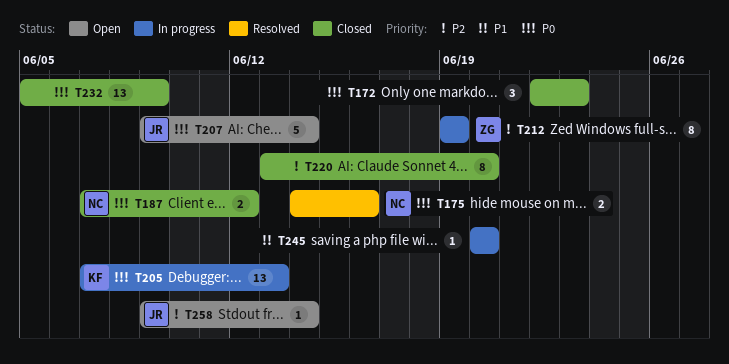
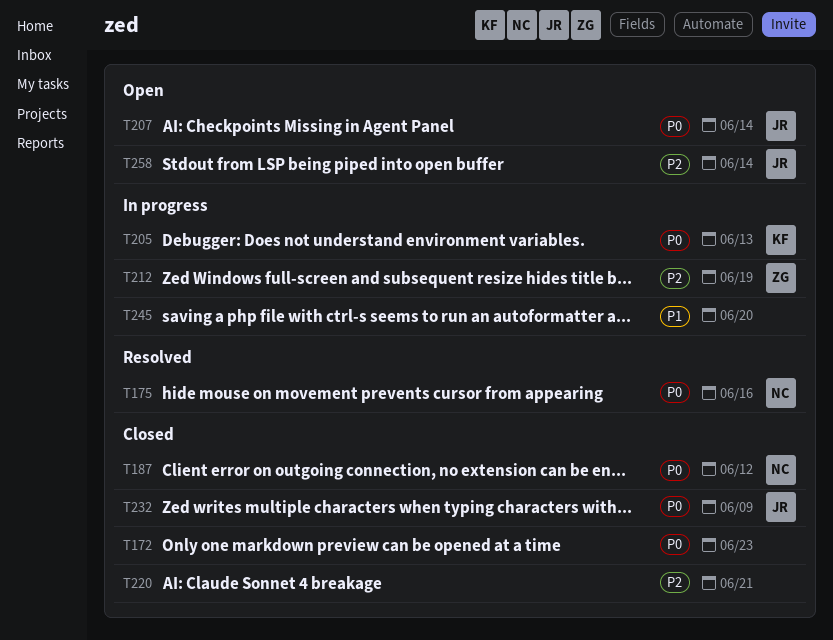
T220, due: Jun 20 -> Jun 21
T232, owner: none -> JR

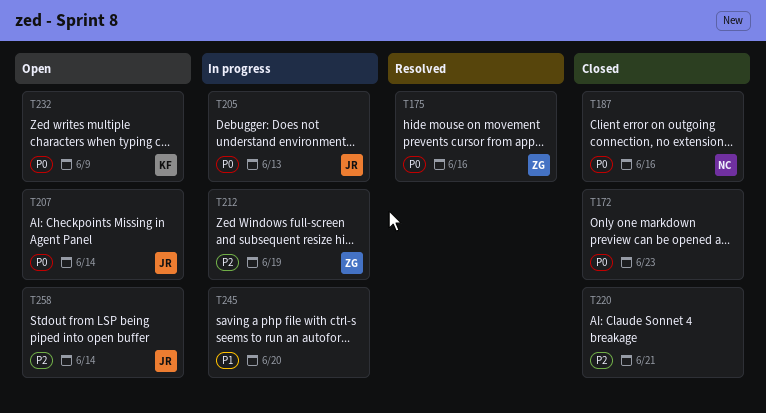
T175, owner: NC -> ZG
T187, due: Jun 12 -> Jun 16
T205, owner: KF -> JR
T232, status: Closed -> Open
T232, owner: JR -> KF

